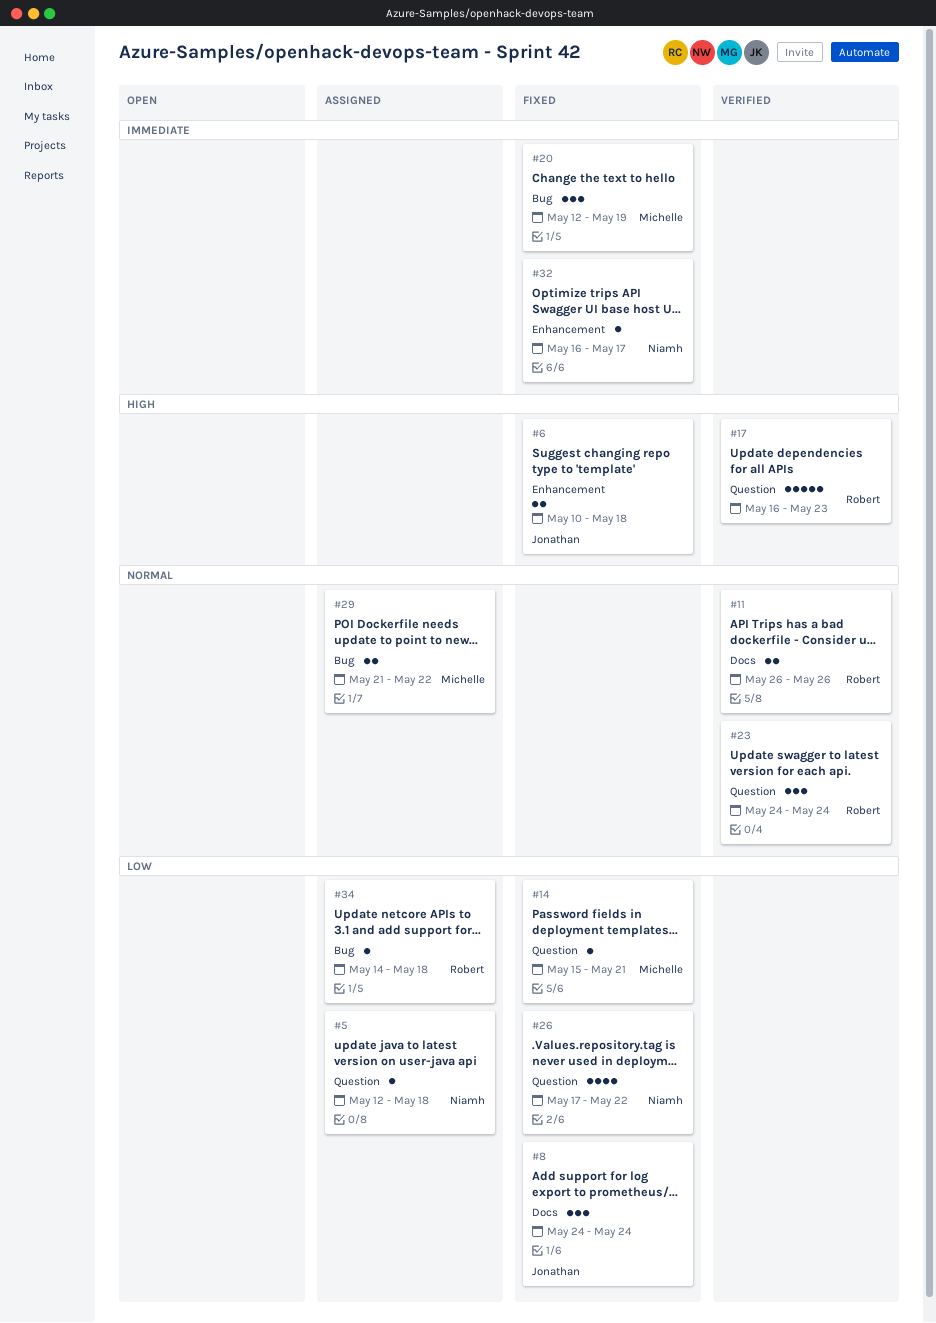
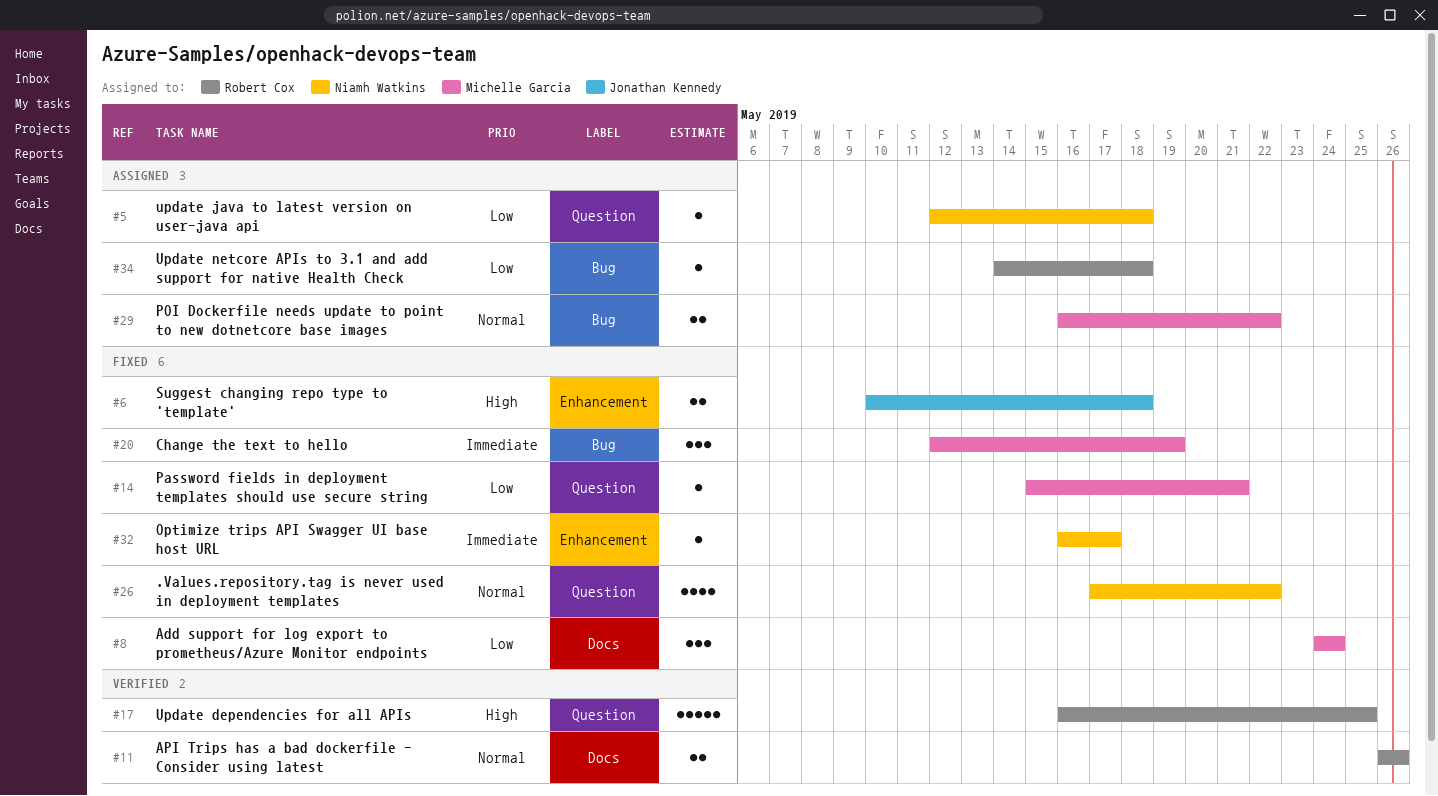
#8, owner: Jonathan Kennedy -> Michelle Garcia
#17, due: May 23 -> May 25
#23: present -> none
#26, priority: Low -> Normal
#29, start: May 21 -> May 16

